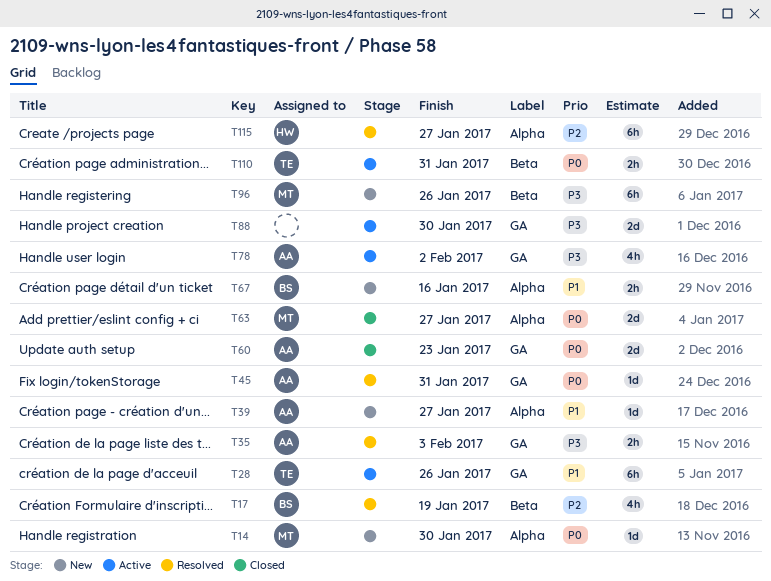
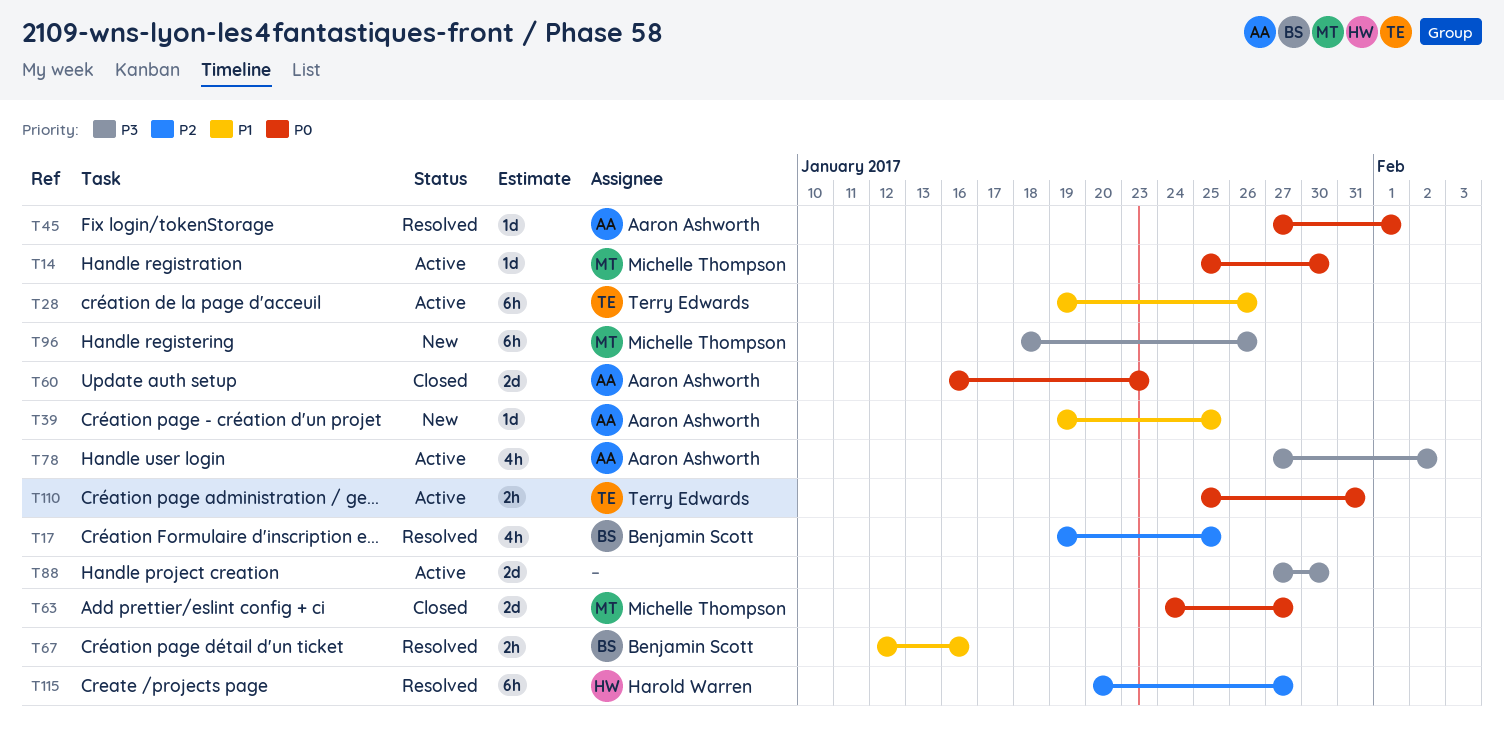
T14, status: New -> Active
T17, due: Jan 19 -> Jan 25
T35: present -> none
T39, due: Jan 27 -> Jan 25
T45, due: Jan 31 -> Feb 1
T67, status: New -> Resolved

